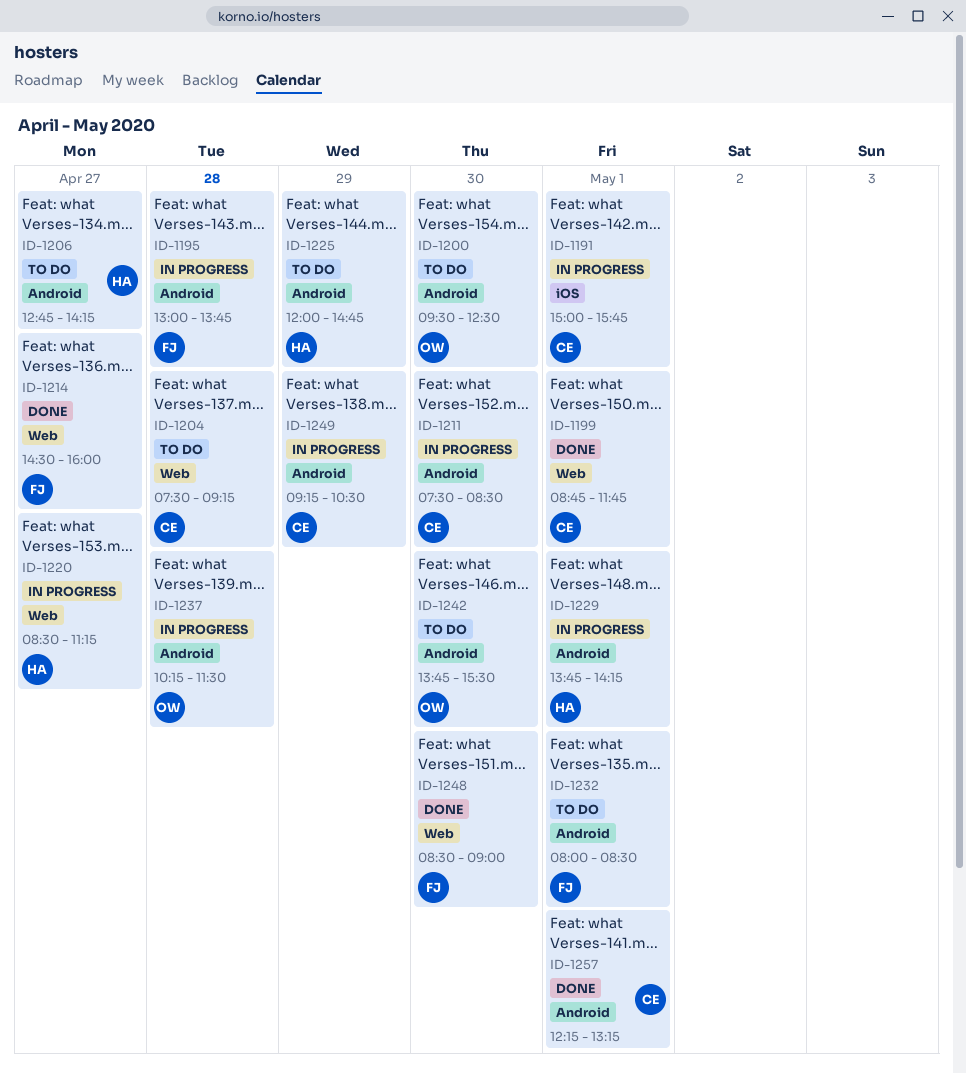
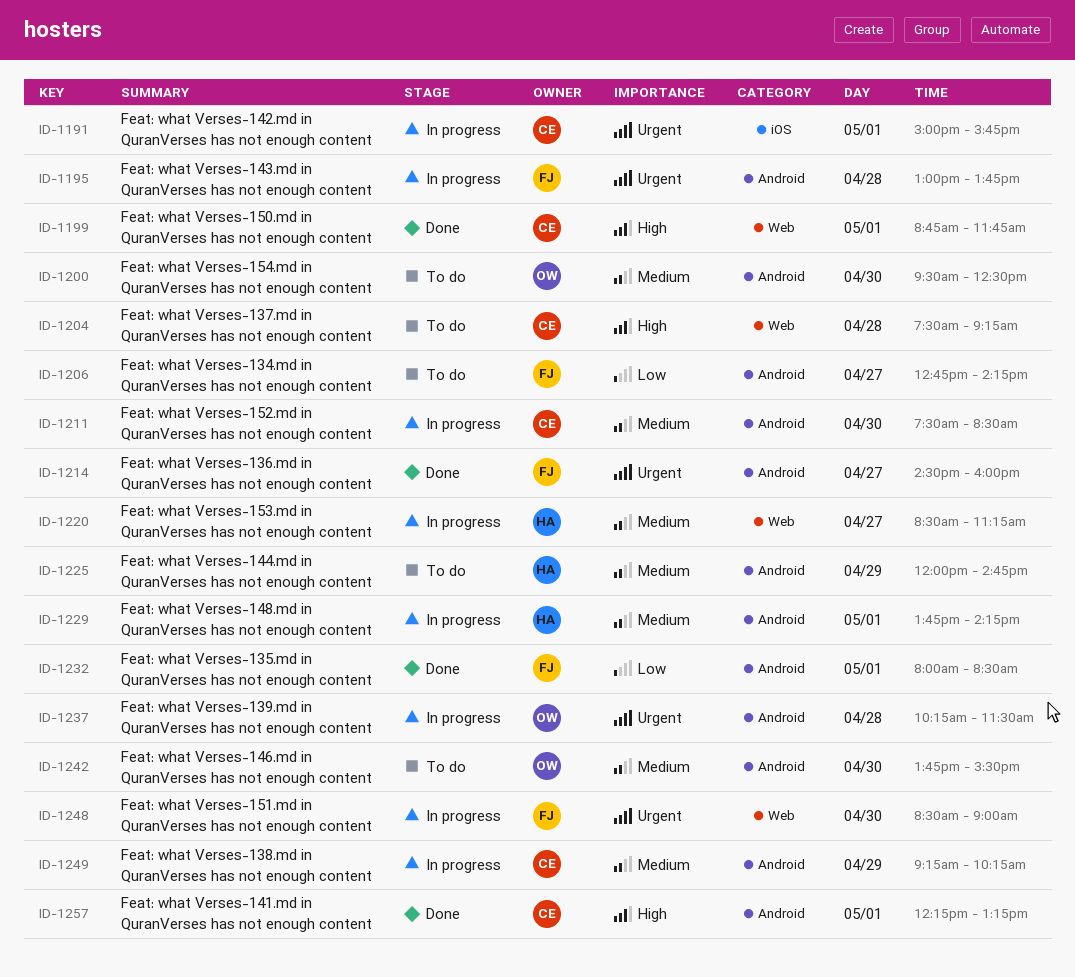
ID-1206, owner: HA -> FJ
ID-1214, label: Web -> Android
ID-1232, status: To do -> Done
ID-1248, status: Done -> In progress
ID-1249, ends: 10:30 -> 10:15

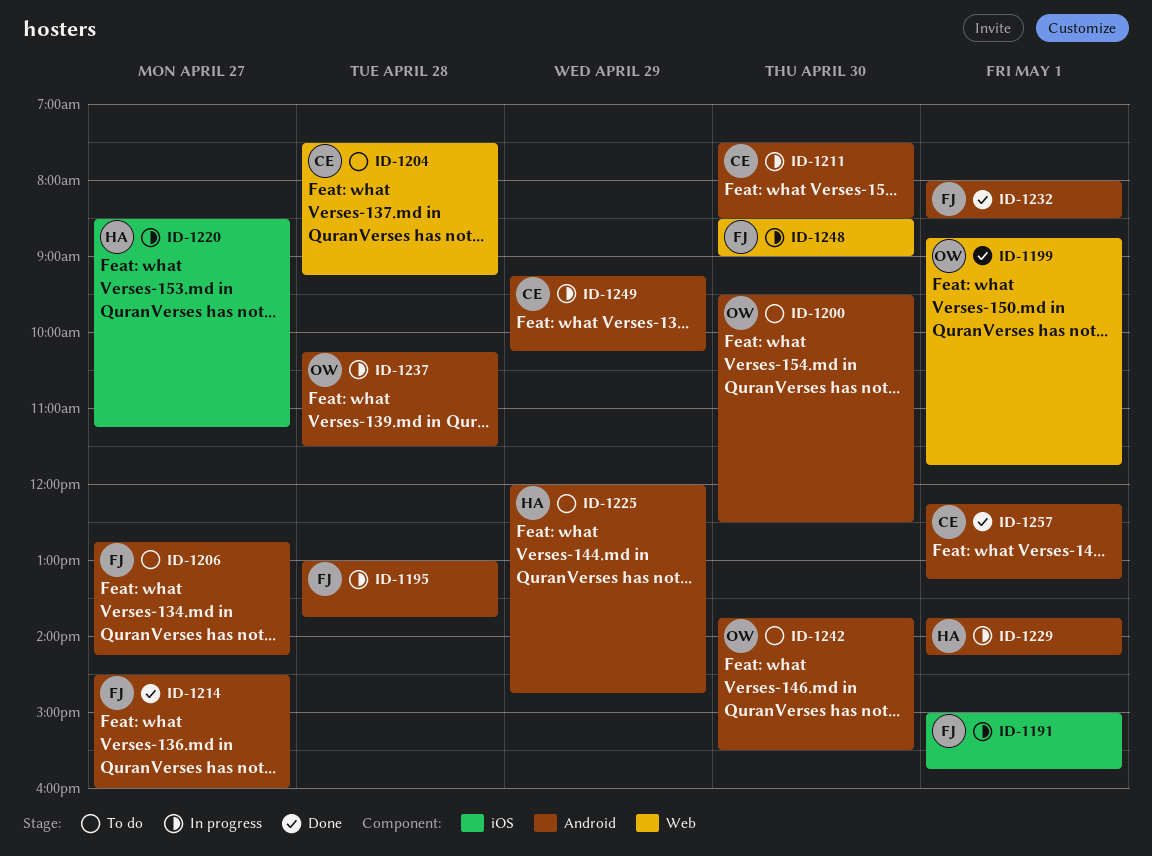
ID-1191, owner: CE -> FJ
ID-1199, owner: CE -> OW
ID-1220, label: Web -> iOS

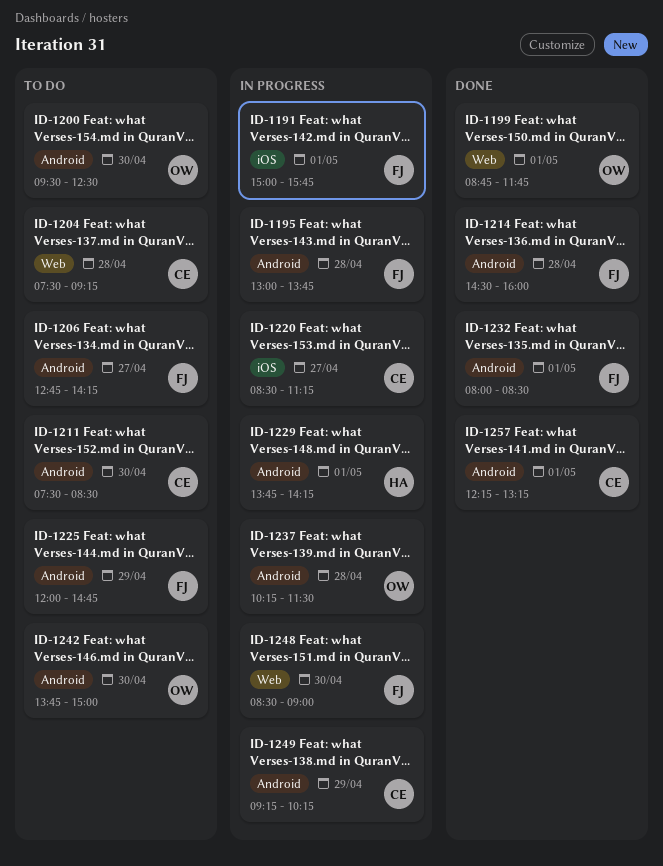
ID-1211, status: In progress -> To do
ID-1214, day: Apr 27 -> Apr 28
ID-1220, owner: HA -> CE
ID-1225, owner: HA -> FJ
ID-1242, ends: 15:30 -> 15:00

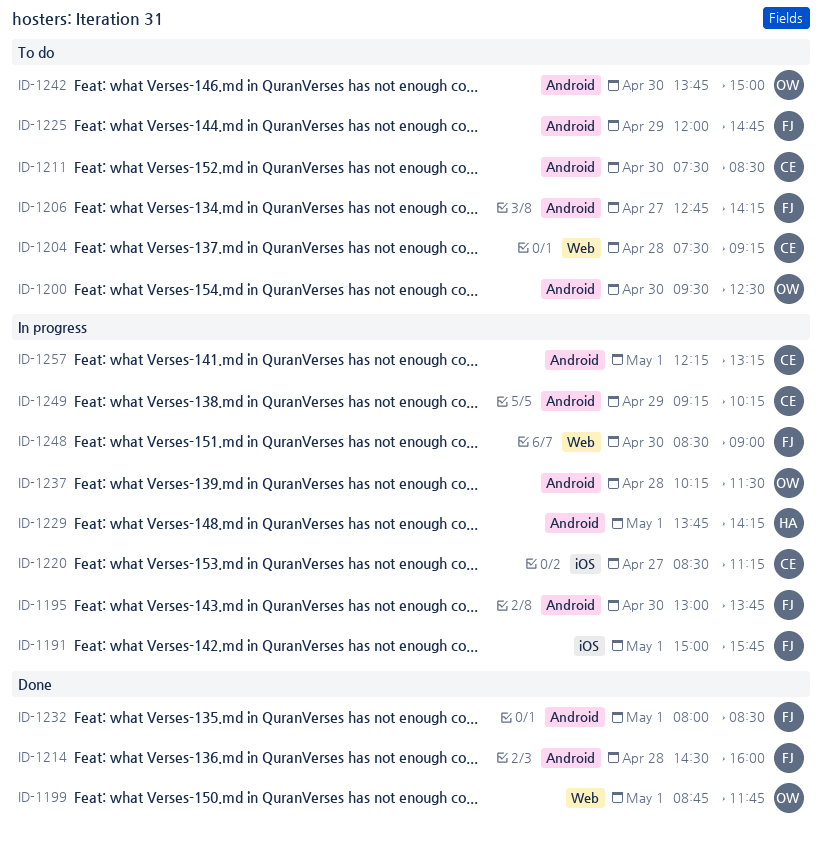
ID-1195, day: Apr 28 -> Apr 30
ID-1257, status: Done -> In progress

